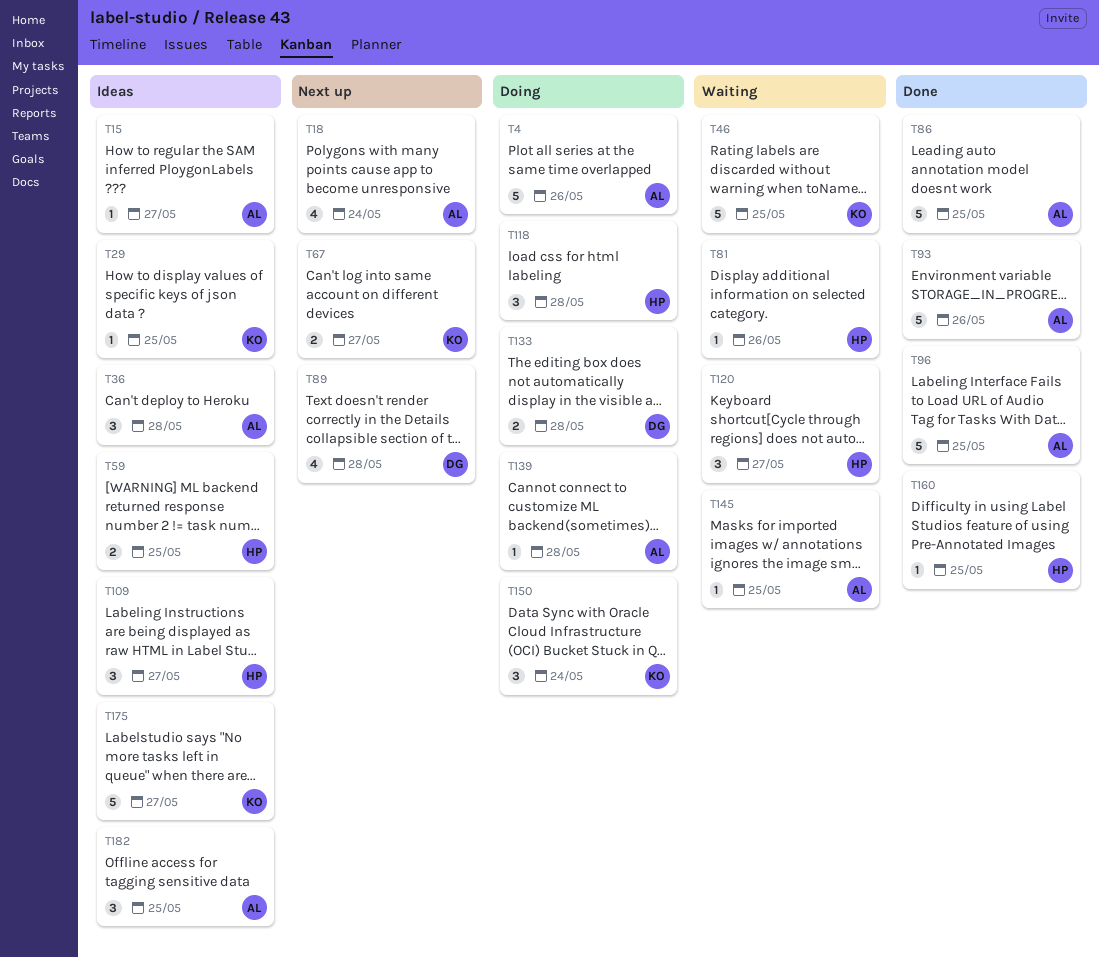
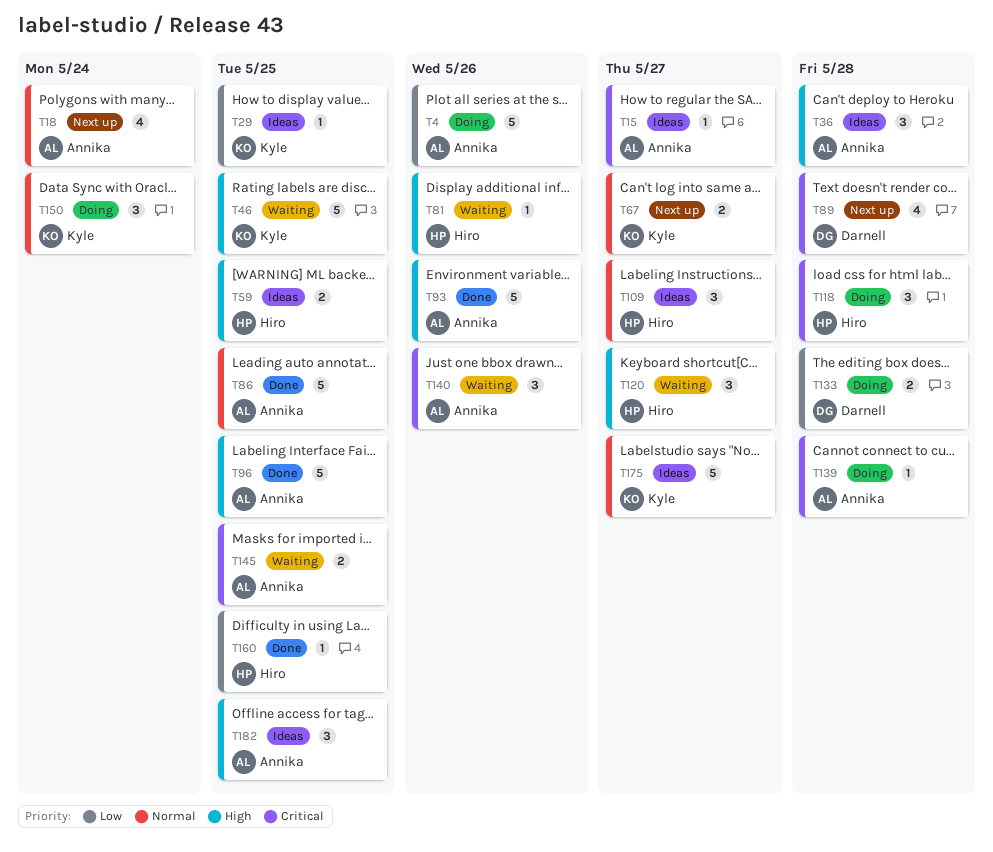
T140: none -> present
T145, estimate: 1 -> 2

